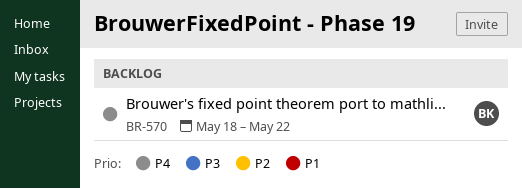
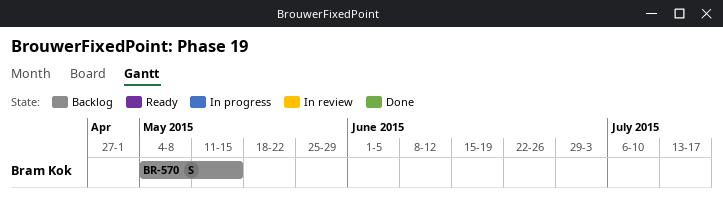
BR-570, start: May 18 -> May 4
BR-570, due: May 22 -> May 15

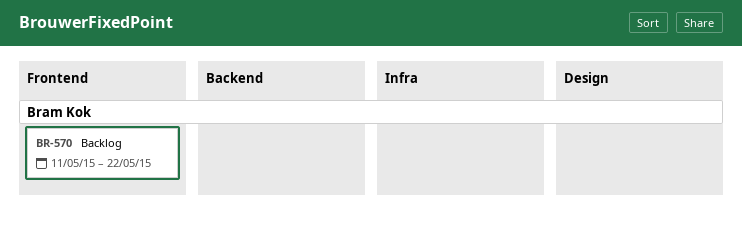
BR-570, start: May 4 -> May 11
BR-570, due: May 15 -> May 22

